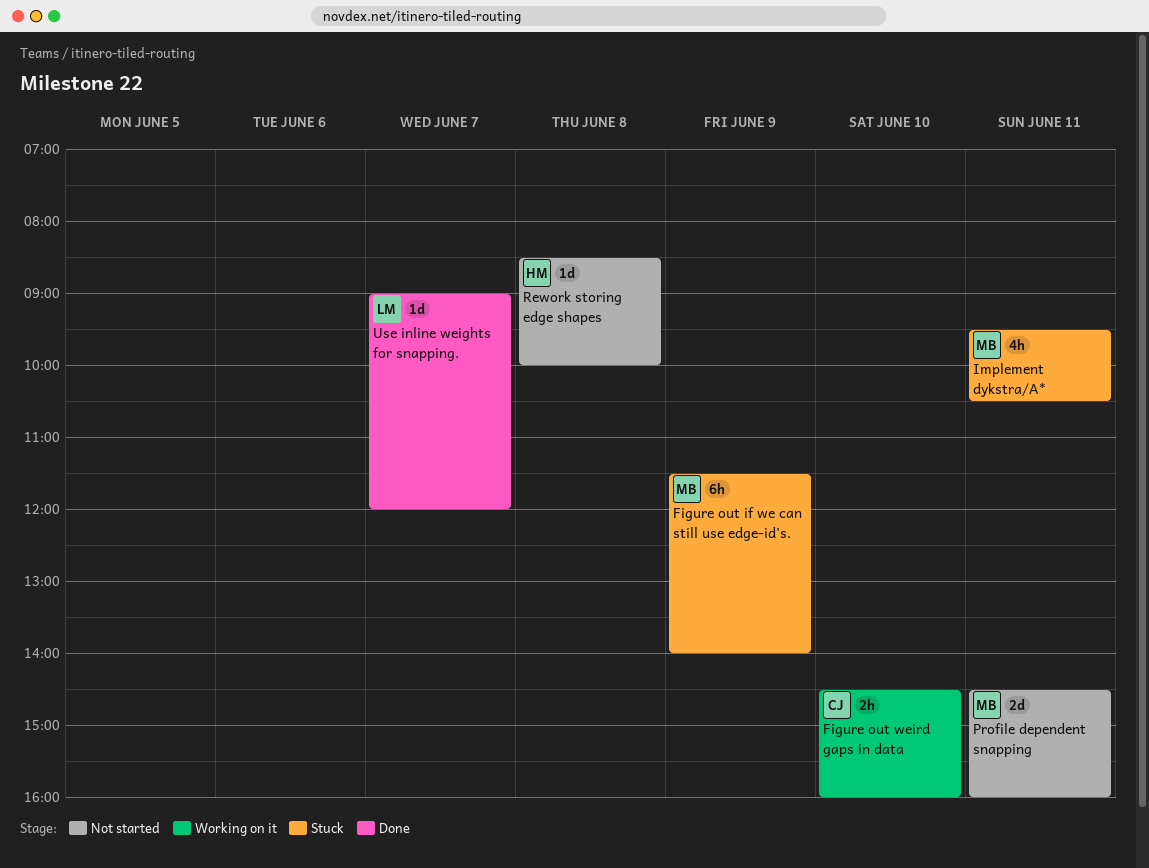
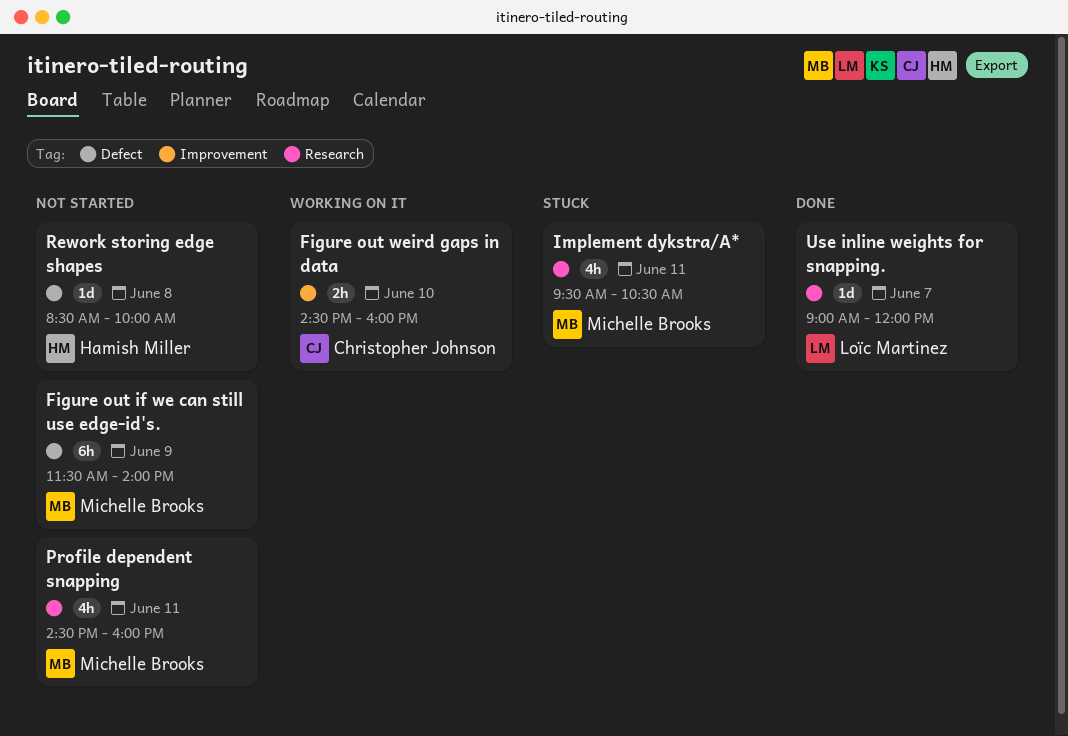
Figure out if we can still use edge-id's., status: Stuck -> Not started
Profile dependent snapping, estimate: 2d -> 4h

